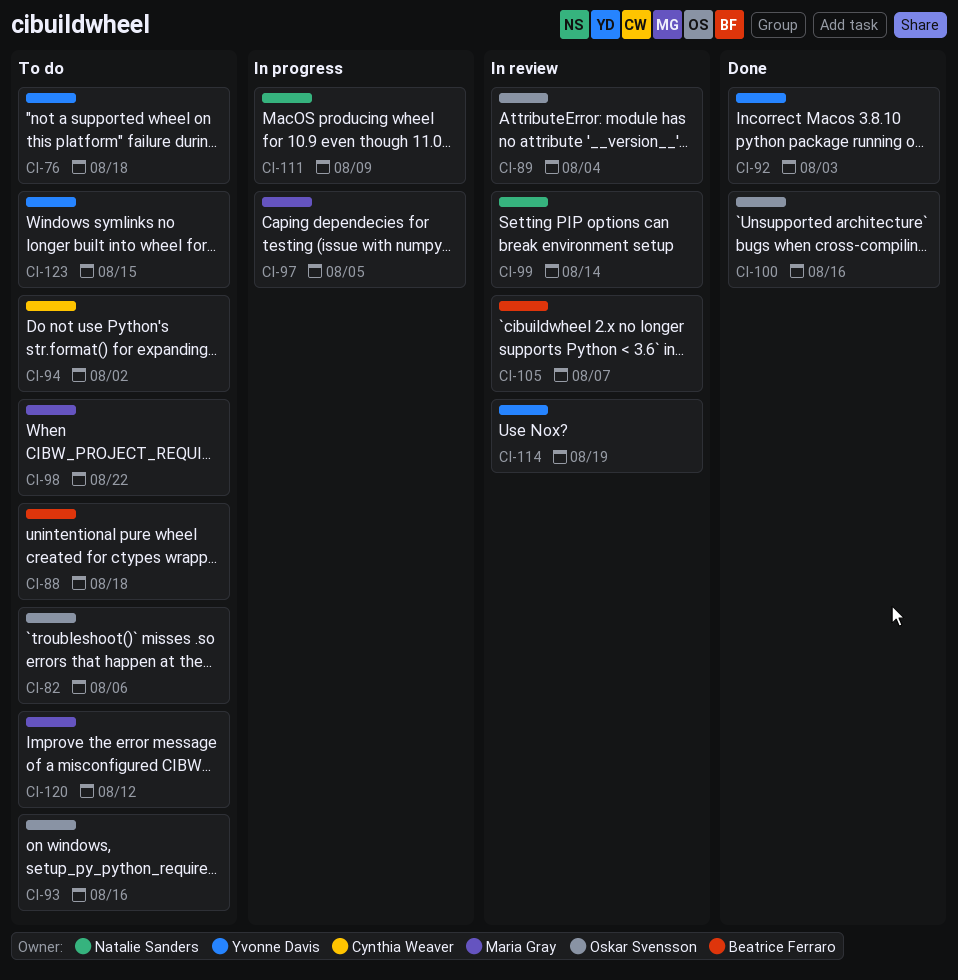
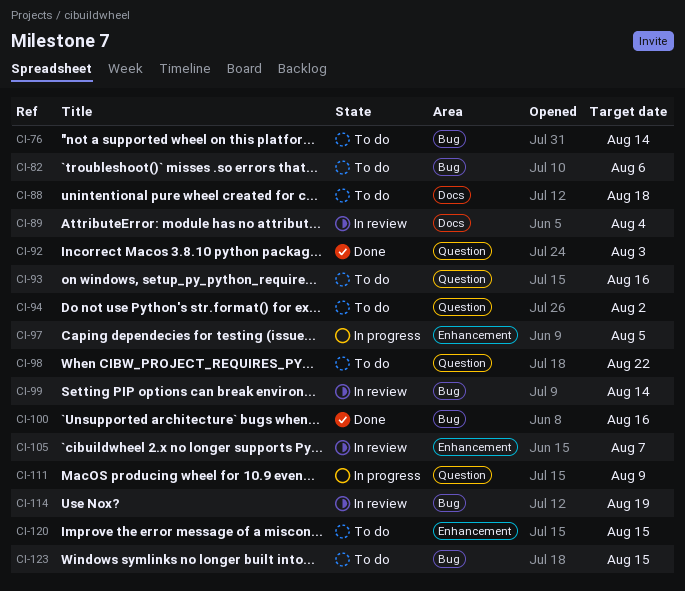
CI-76, due: Aug 18 -> Aug 14
CI-120, due: Aug 12 -> Aug 15

